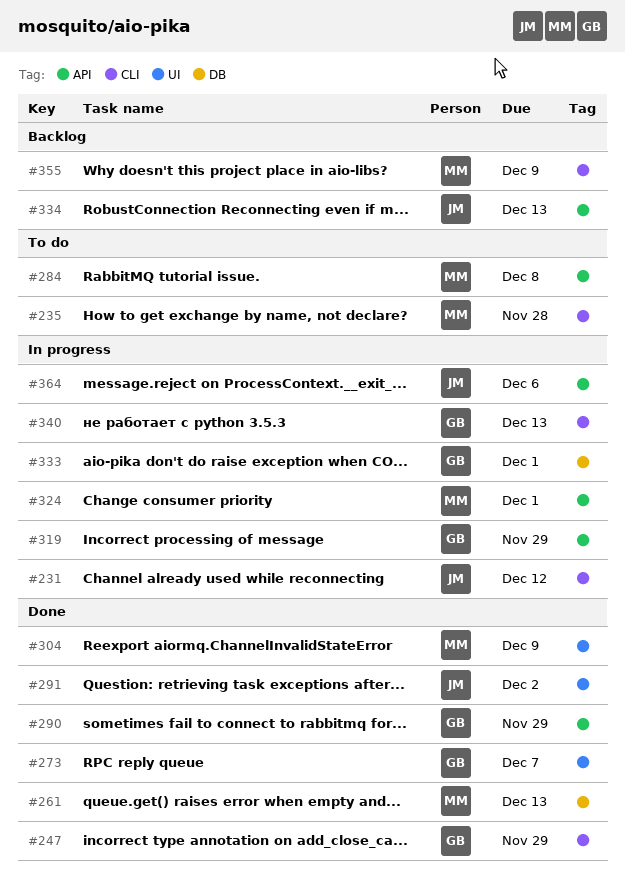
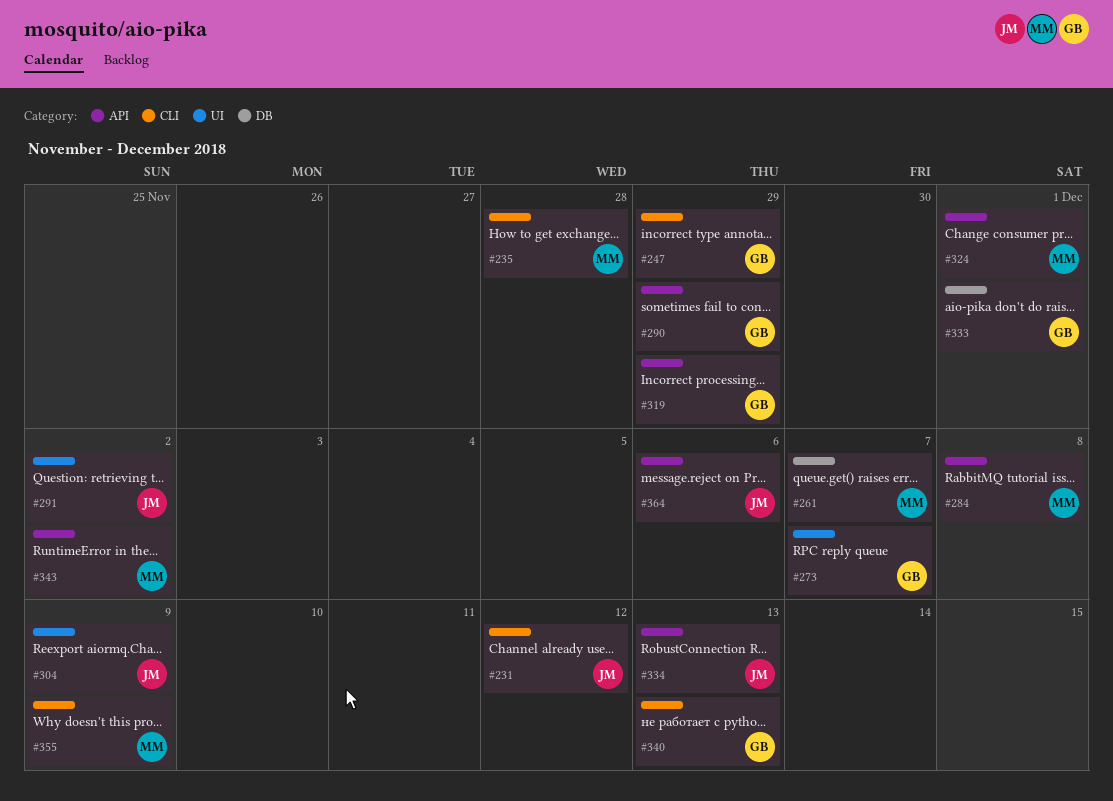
#261, due: Dec 13 -> Dec 7
#304, owner: MM -> JM
#343: none -> present

